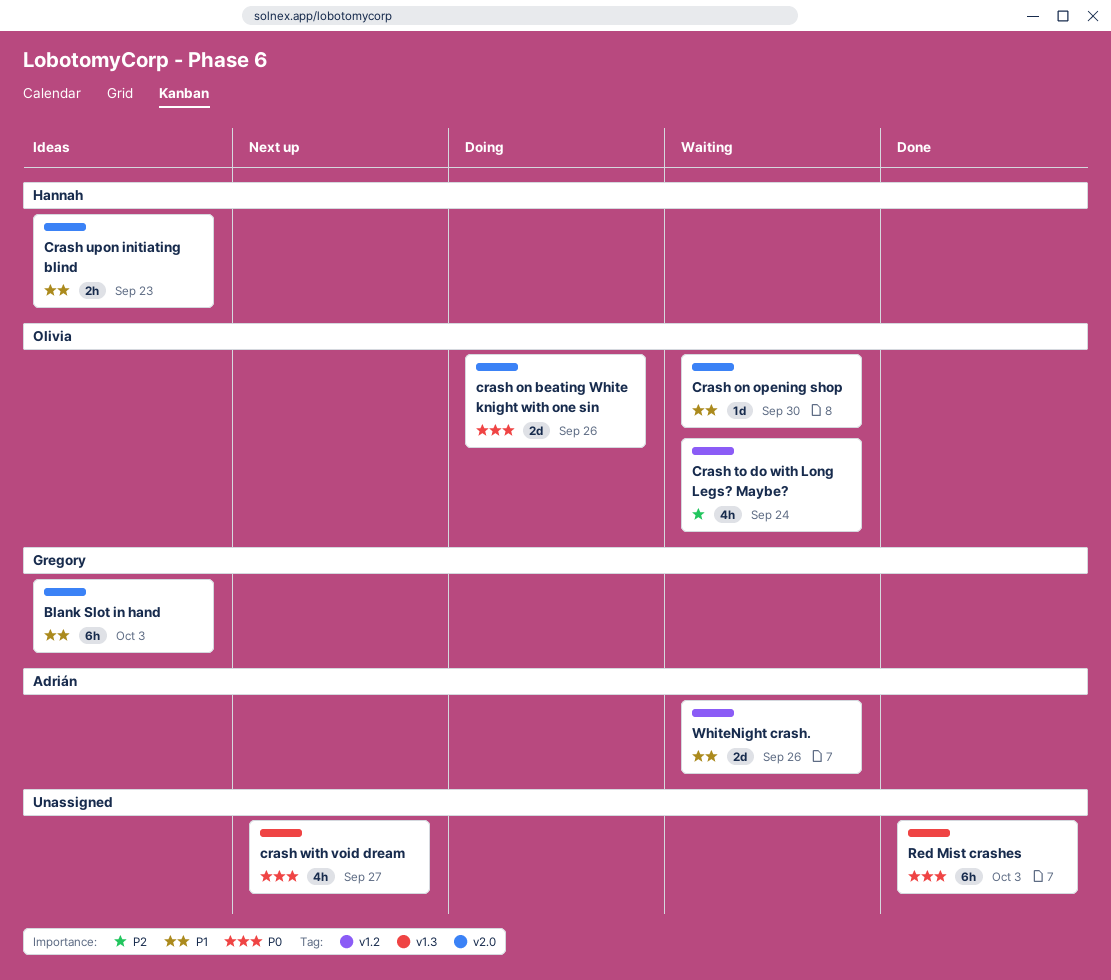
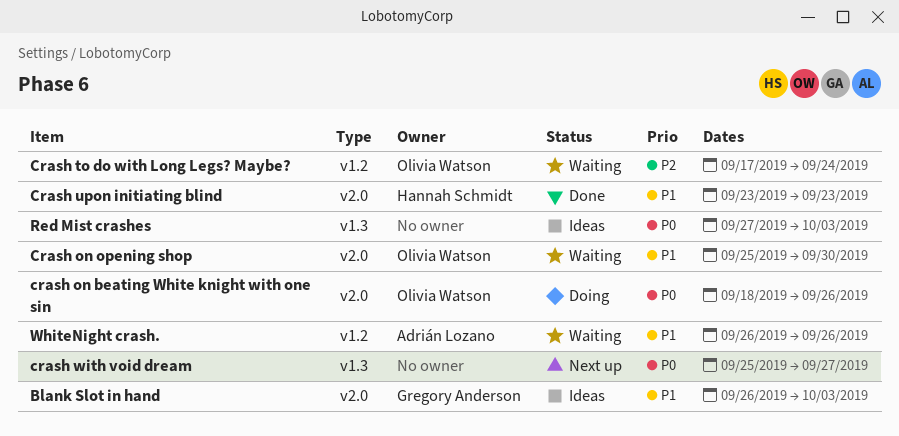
Crash upon initiating blind, status: Ideas -> Done
Red Mist crashes, status: Done -> Ideas

